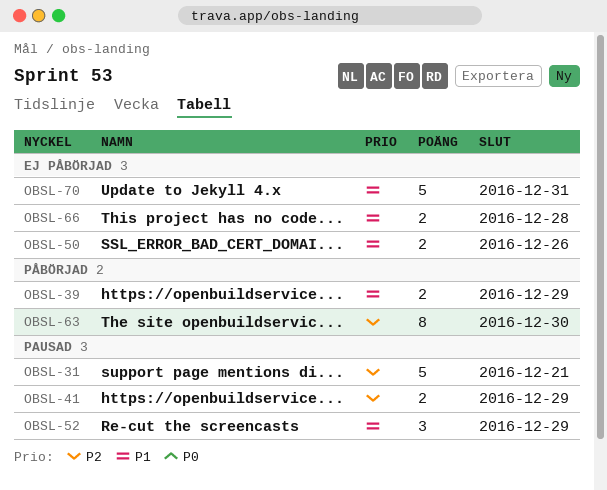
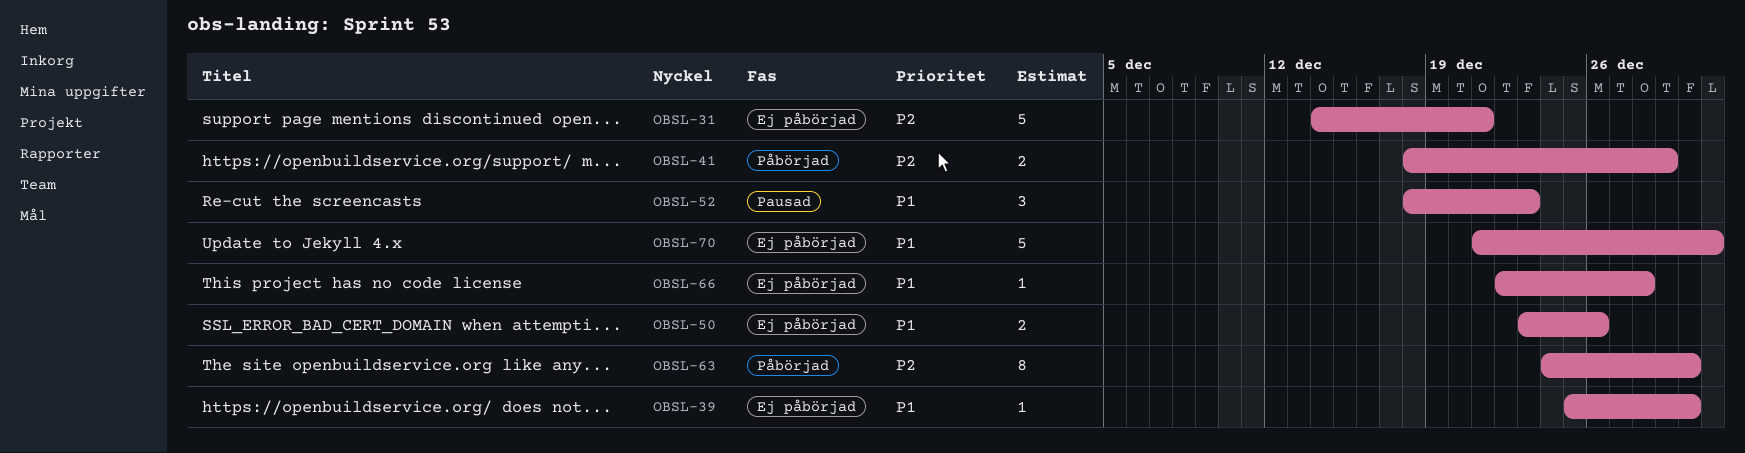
OBSL-31, status: Pausad -> Ej påbörjad
OBSL-39, status: Påbörjad -> Ej påbörjad
OBSL-39, estimate: 2 -> 1
OBSL-39, due: Dec 29 -> Dec 30
OBSL-41, status: Pausad -> Påbörjad
OBSL-52, due: Dec 29 -> Dec 23
OBSL-66, estimate: 2 -> 1

